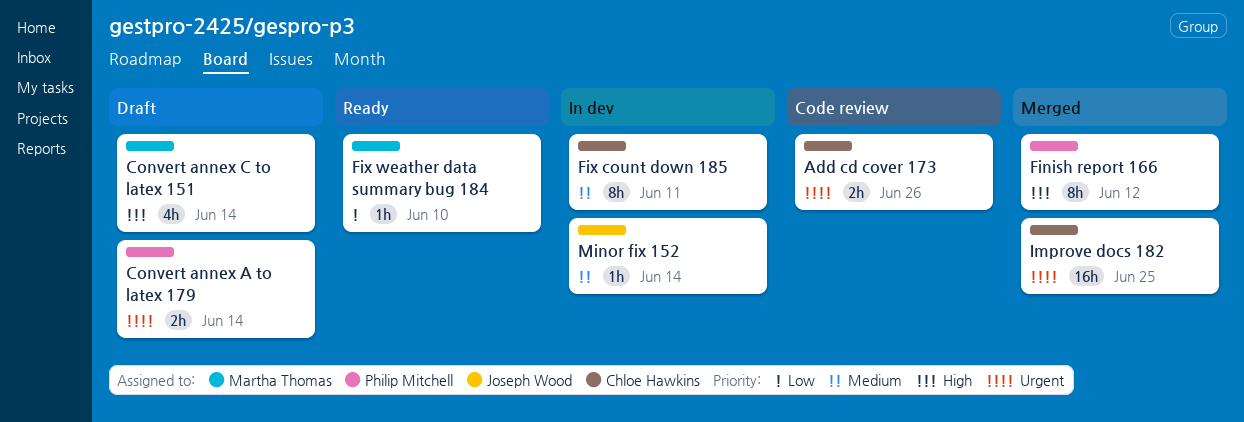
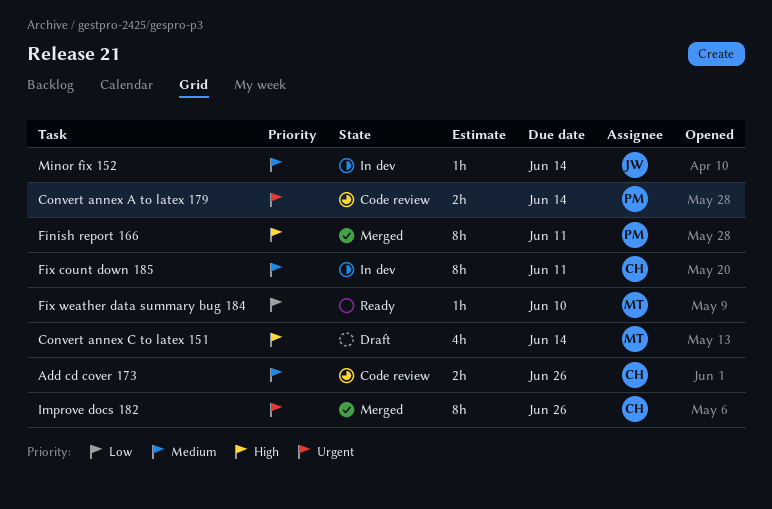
Add cd cover 173, priority: Urgent -> Medium
Convert annex A to latex 179, status: Draft -> Code review
Finish report 166, due: Jun 12 -> Jun 11
Improve docs 182, estimate: 16h -> 8h
Improve docs 182, due: Jun 25 -> Jun 26

